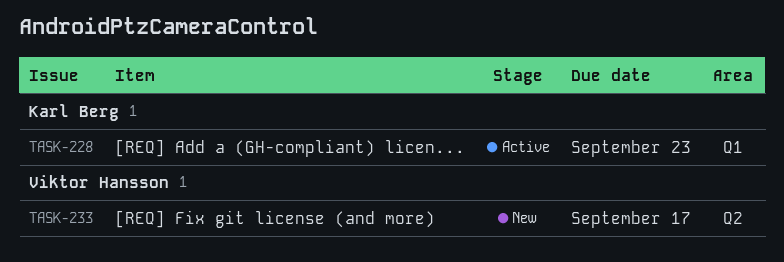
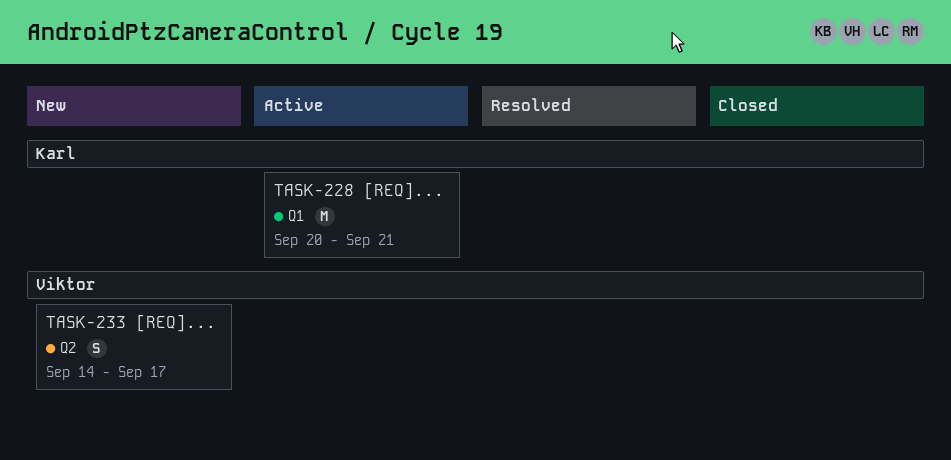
TASK-228, due: Sep 23 -> Sep 21

